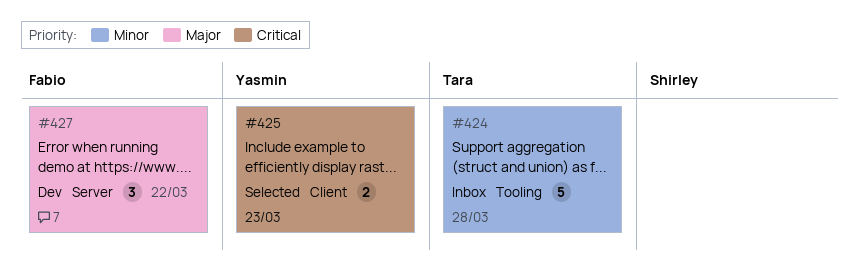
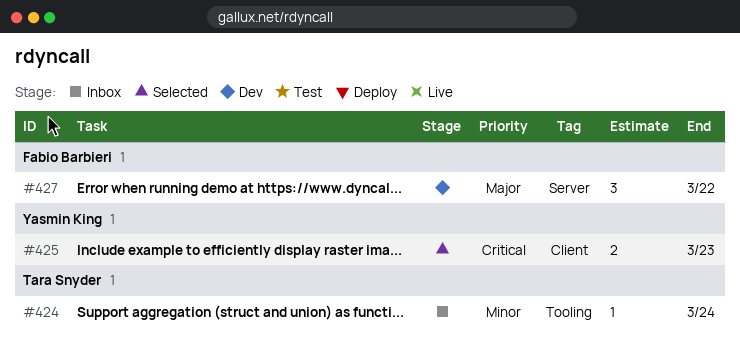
#424, estimate: 5 -> 1
#424, due: Mar 28 -> Mar 24

